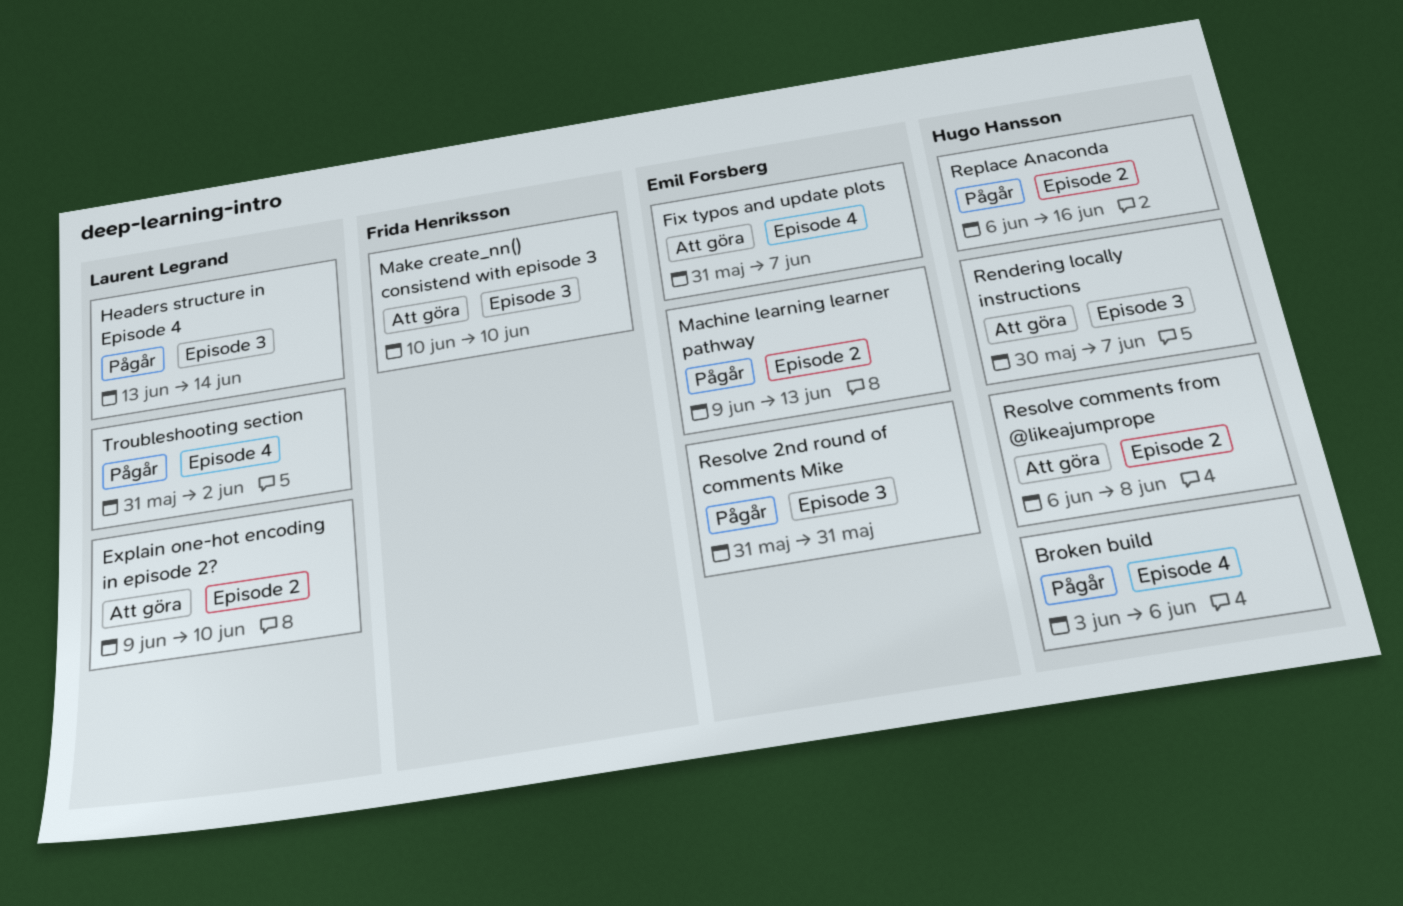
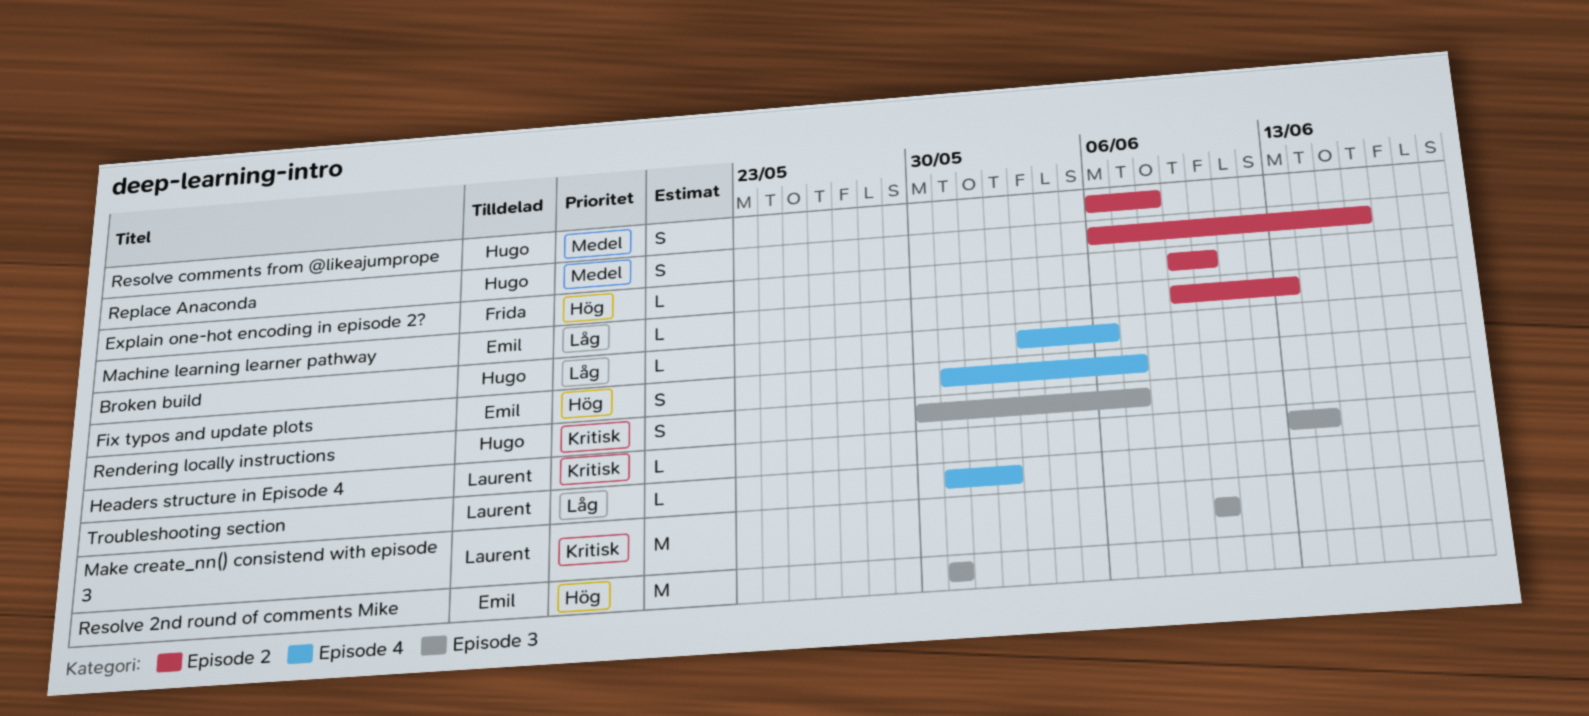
Explain one-hot encoding in episode 2?, owner: Laurent Legrand -> Frida Henriksson
Make create_nn() consistend with episode 3, owner: Frida Henriksson -> Laurent Legrand

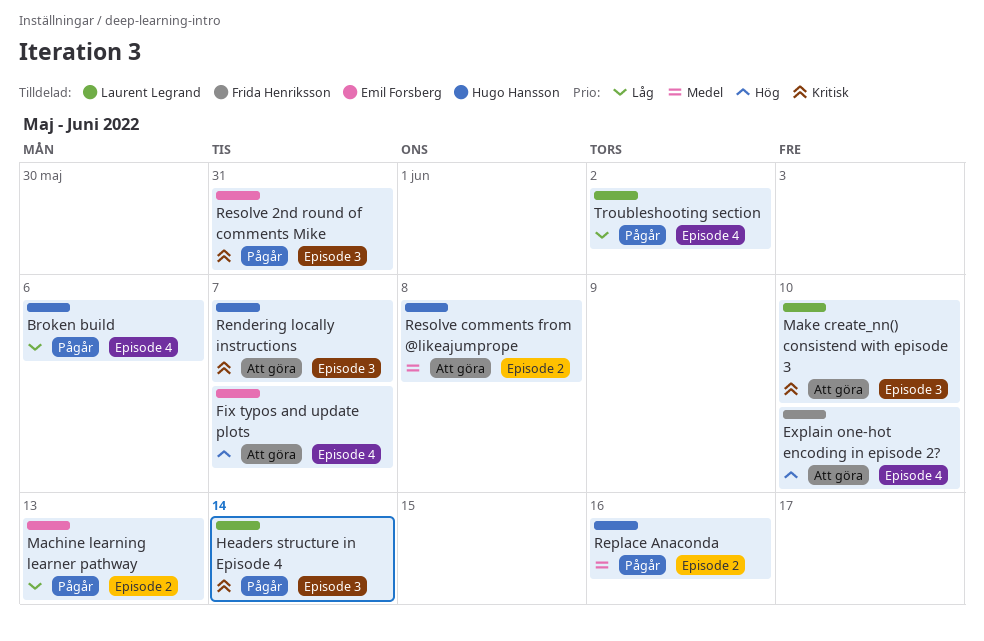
Explain one-hot encoding in episode 2?, label: Episode 2 -> Episode 4
Resolve 2nd round of comments Mike, priority: Hög -> Kritisk

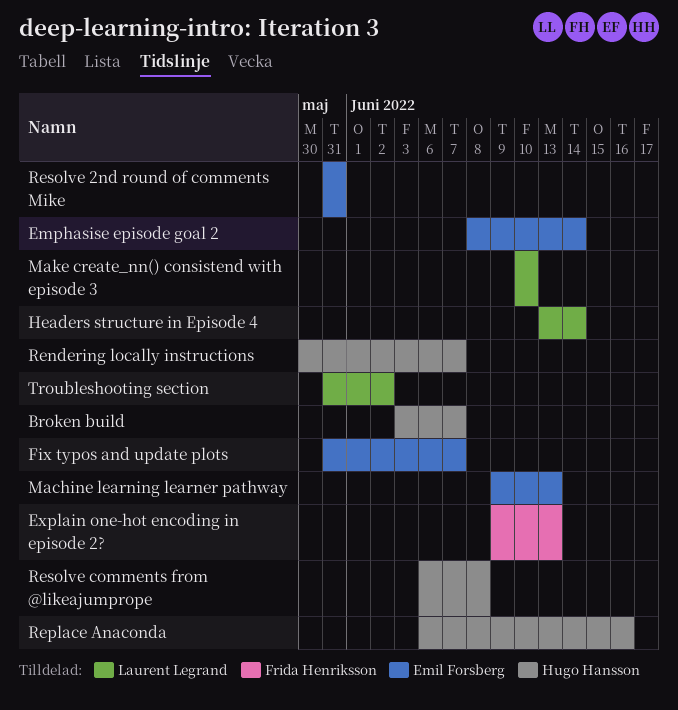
Broken build, due: Jun 6 -> Jun 7
Emphasise episode goal 2: none -> present
Explain one-hot encoding in episode 2?, due: Jun 10 -> Jun 13

